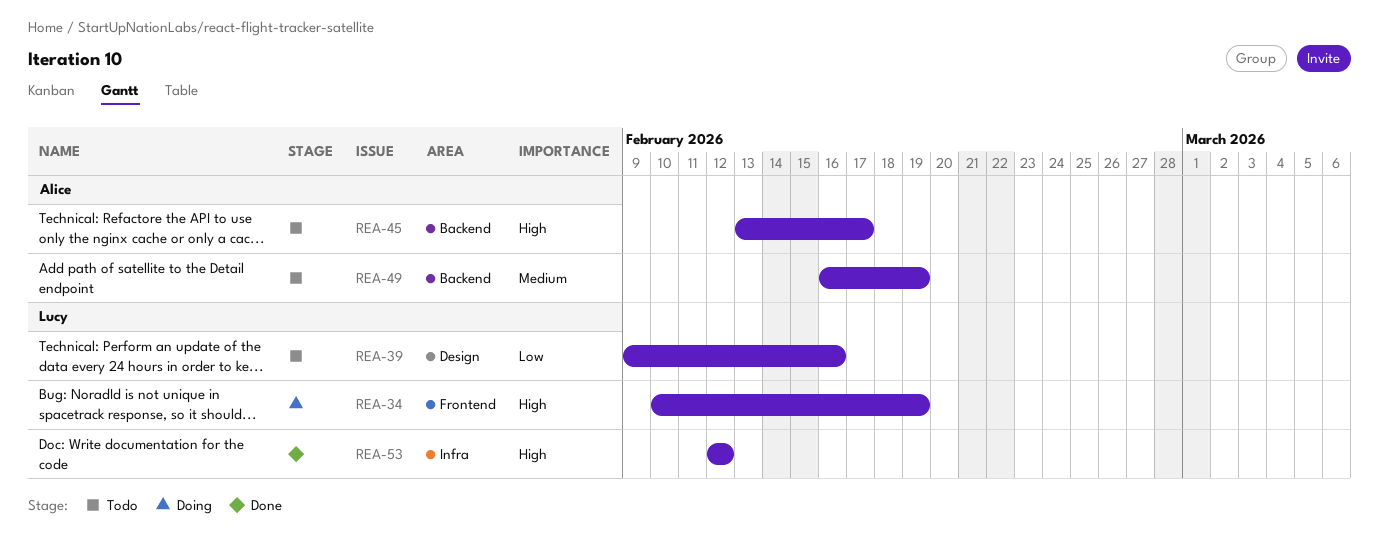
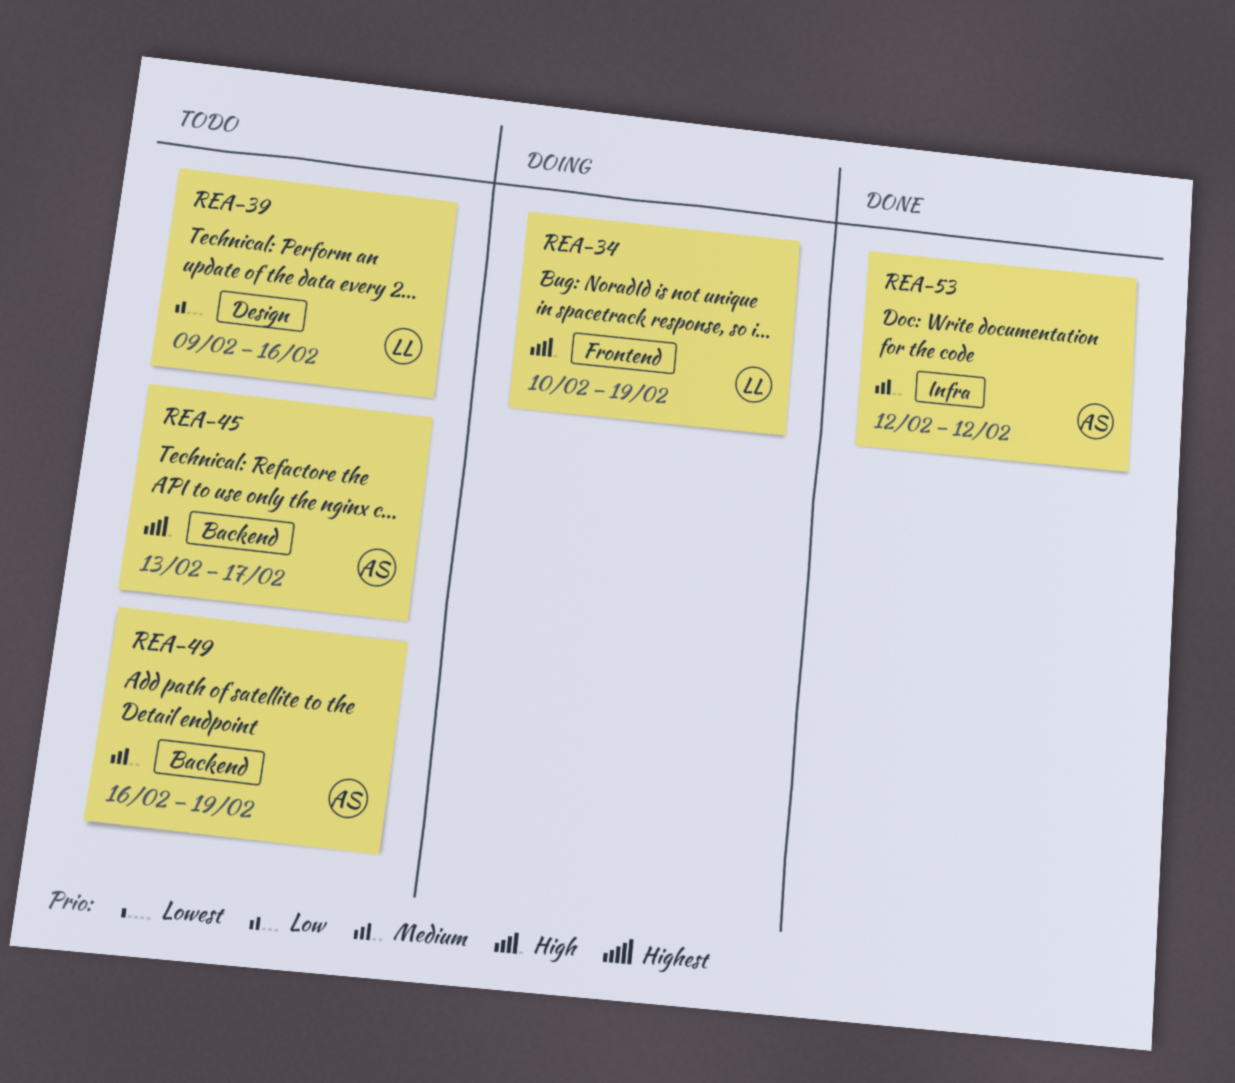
REA-53, owner: Lucy -> Alice
REA-53, priority: High -> Medium

